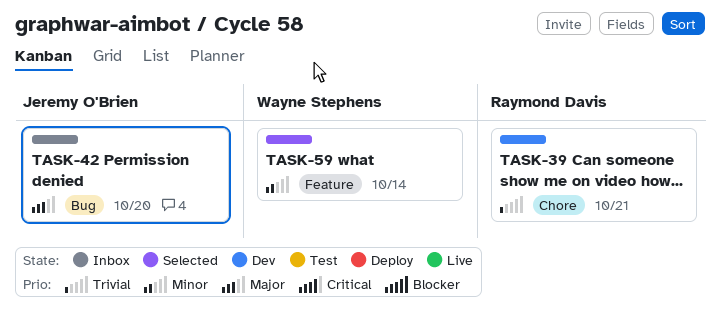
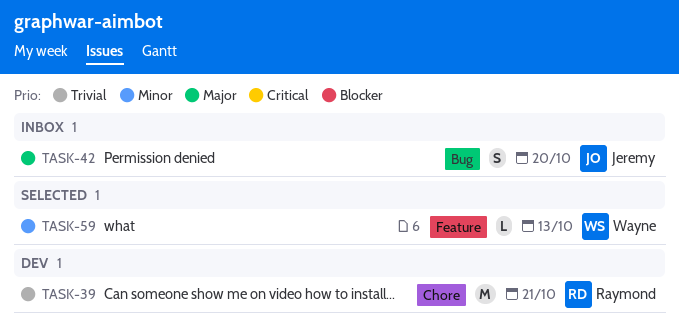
TASK-59, due: Oct 14 -> Oct 13

